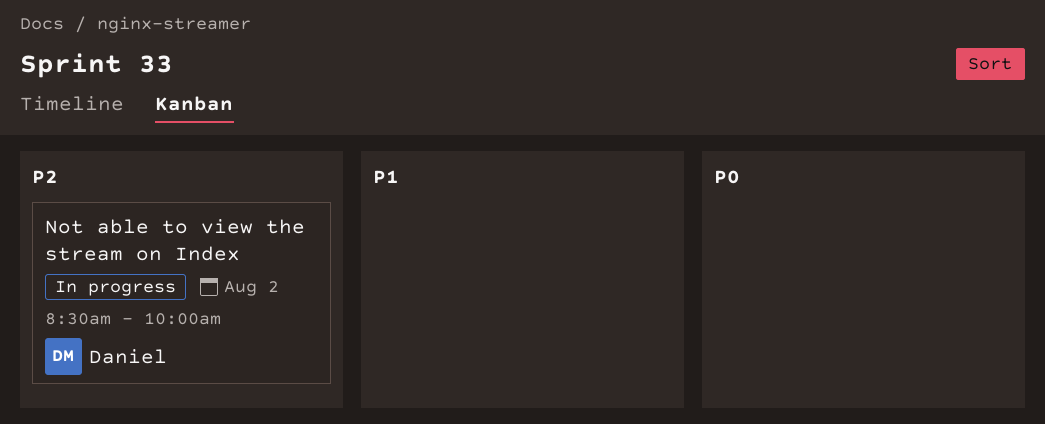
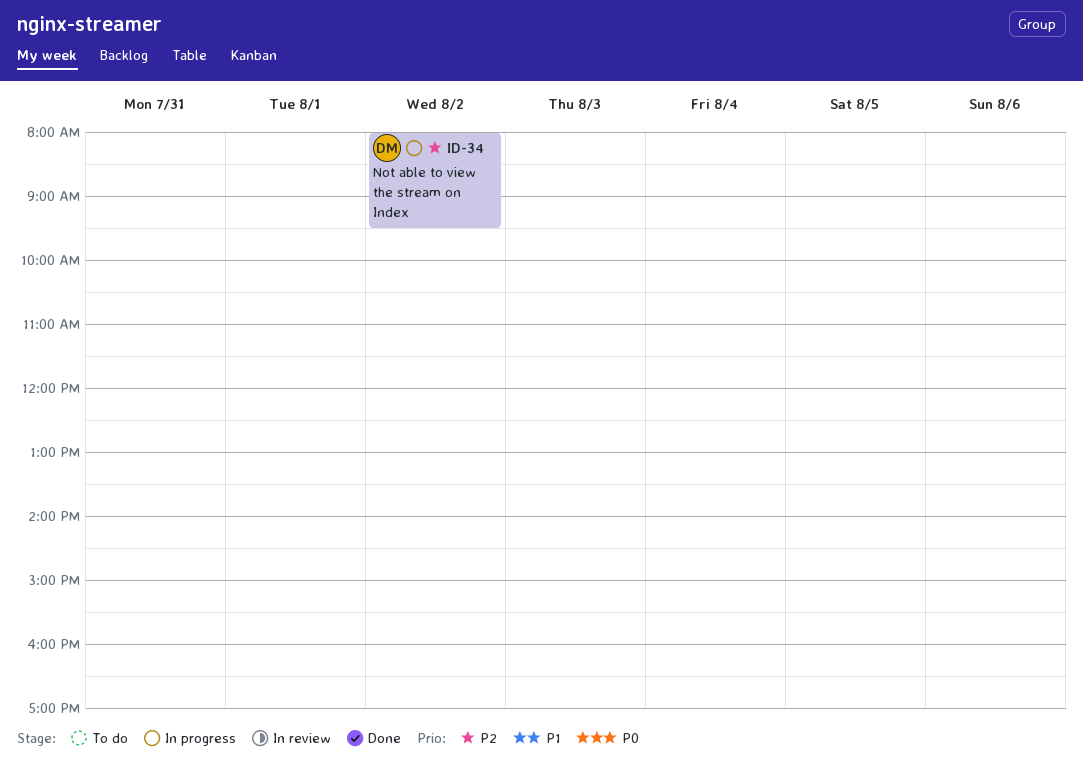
Not able to view the stream on Index, begins: 08:30 -> 08:00
Not able to view the stream on Index, ends: 10:00 -> 09:30

